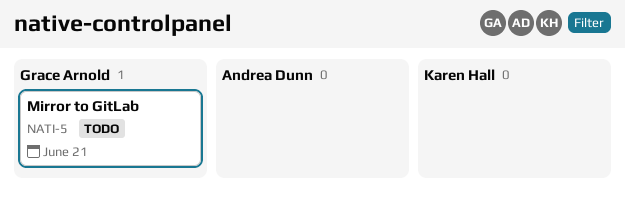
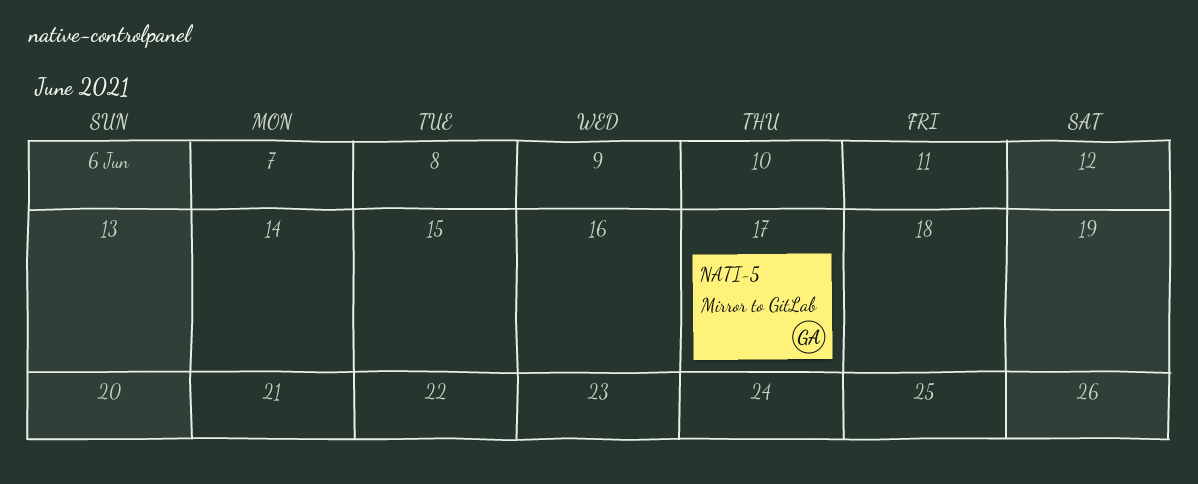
NATI-5, due: Jun 21 -> Jun 17

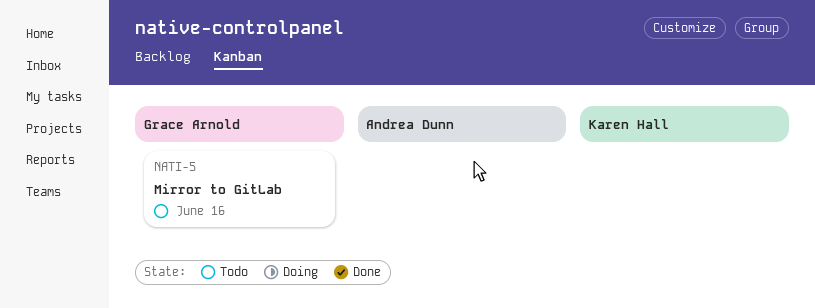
NATI-5, due: Jun 17 -> Jun 16

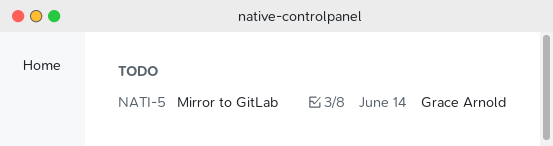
NATI-5, due: Jun 16 -> Jun 14

